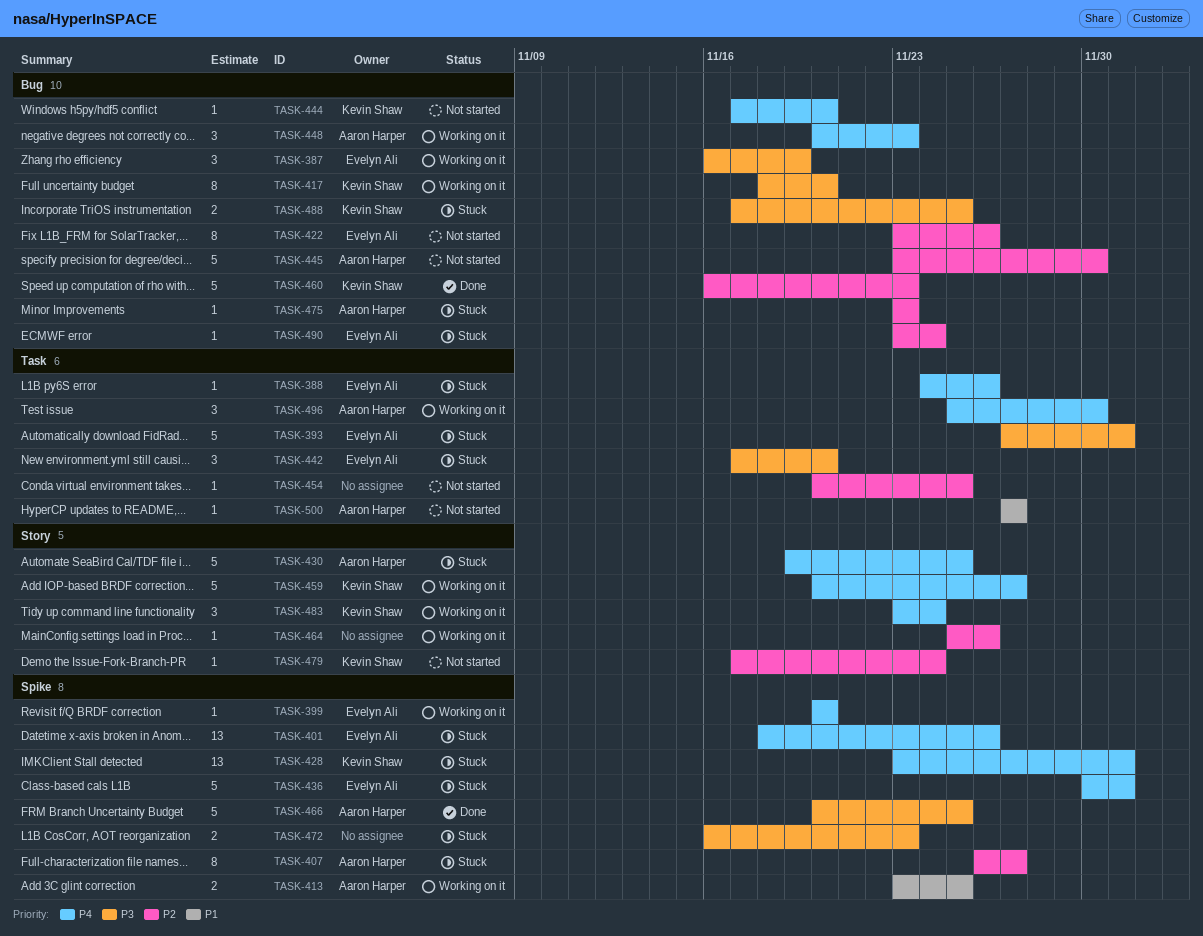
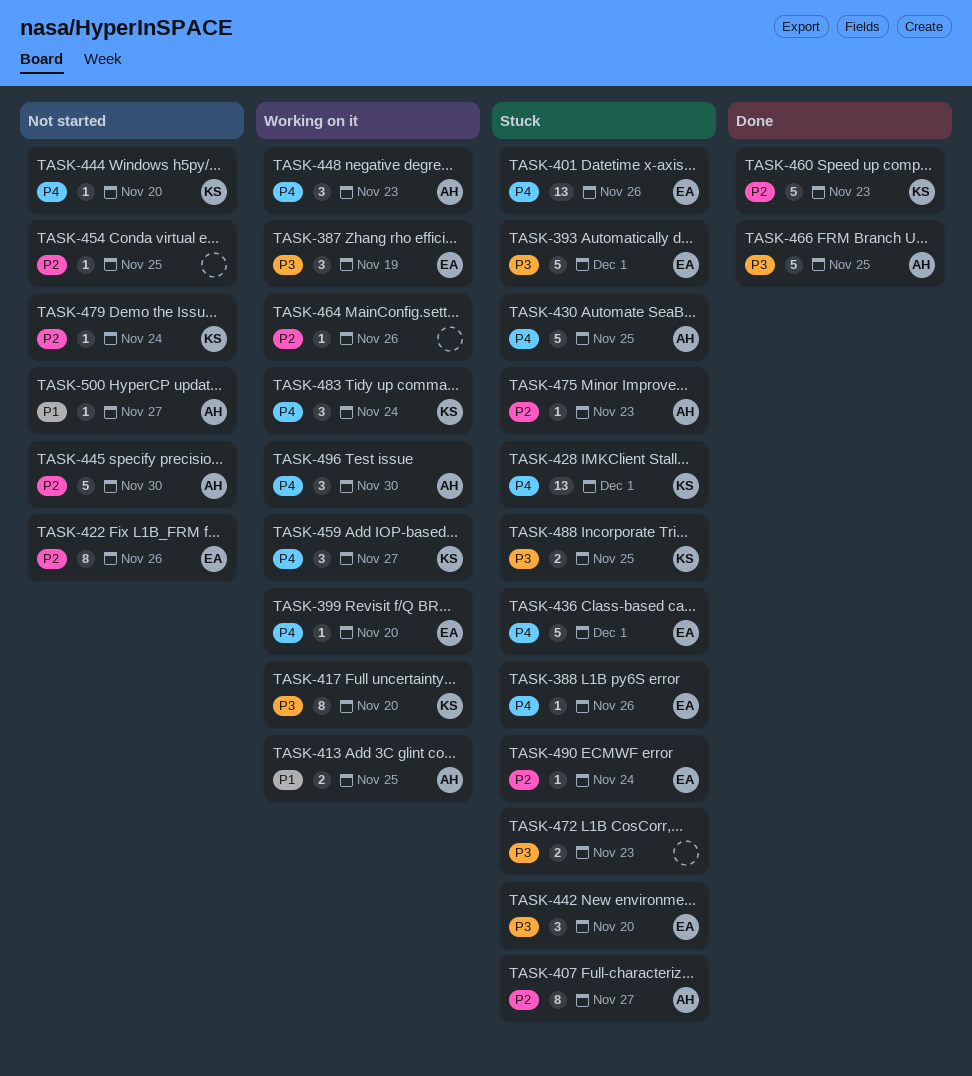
TASK-459, estimate: 5 -> 3

